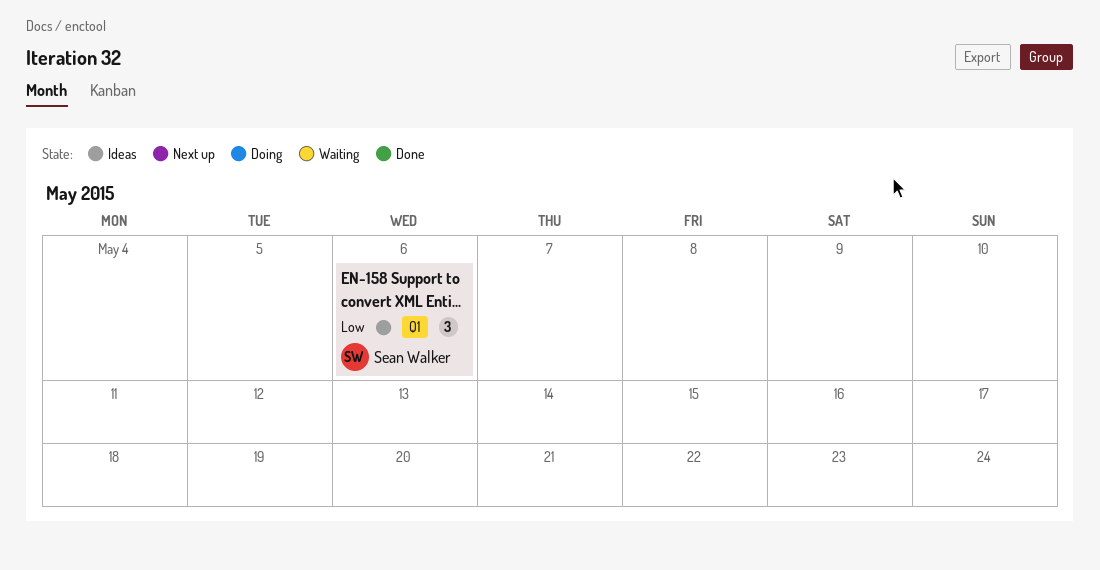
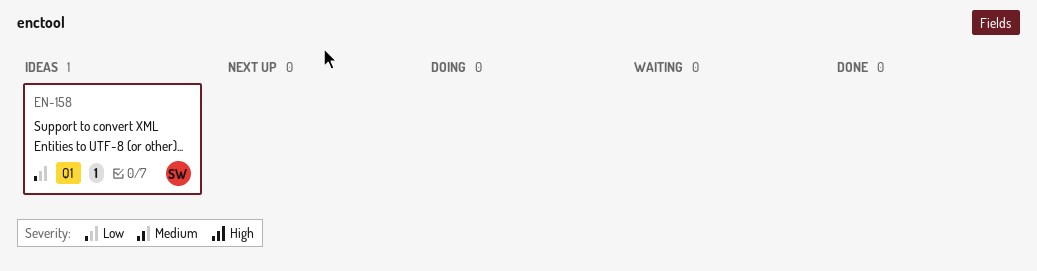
EN-158, estimate: 3 -> 1

